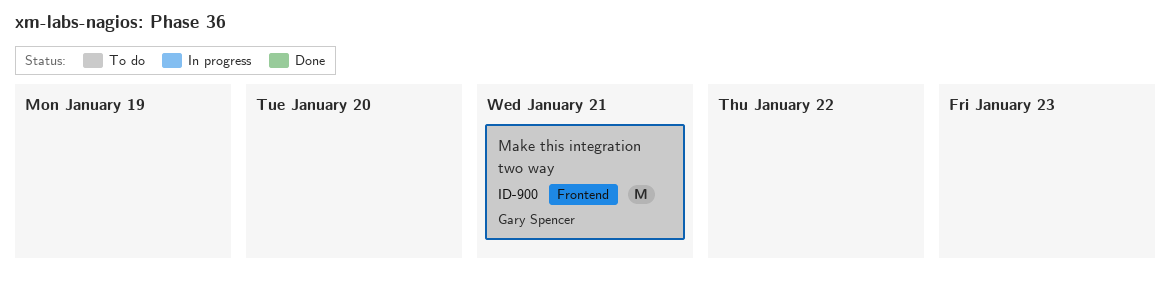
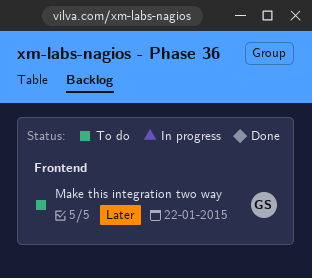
Make this integration two way, due: Jan 21 -> Jan 22

